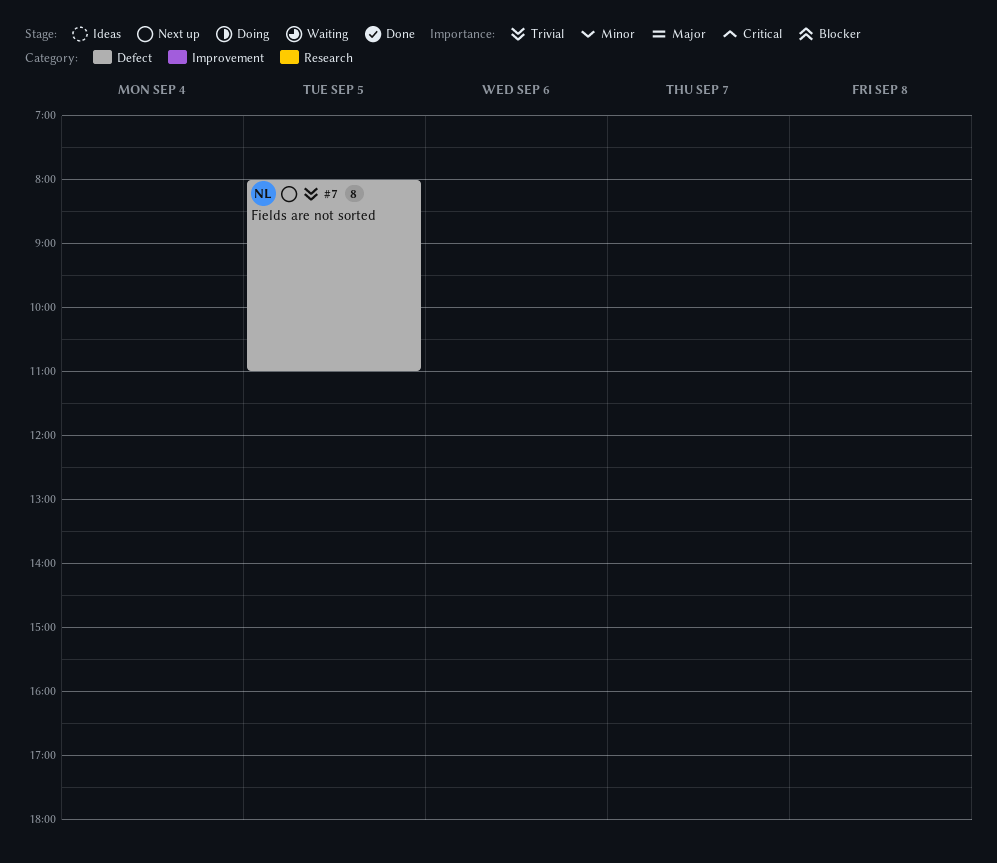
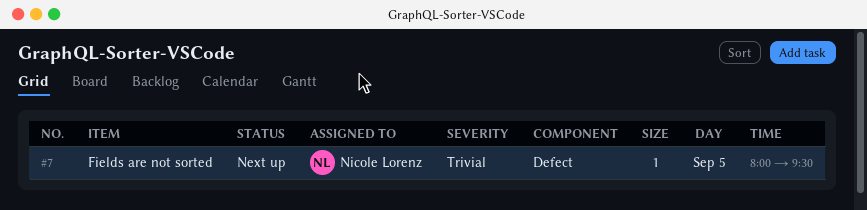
#7, estimate: 8 -> 1
#7, ends: 11:00 -> 09:30

